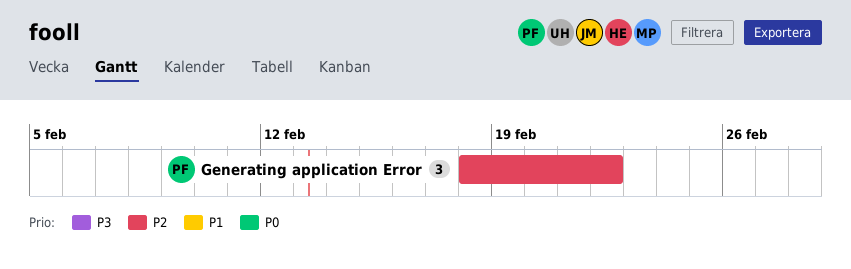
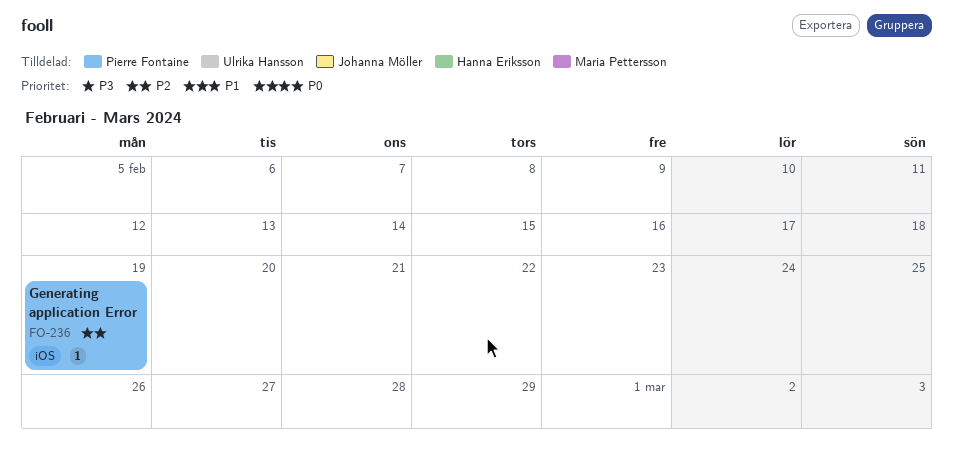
Generating application Error, estimate: 3 -> 1
Generating application Error, due: Feb 22 -> Feb 19

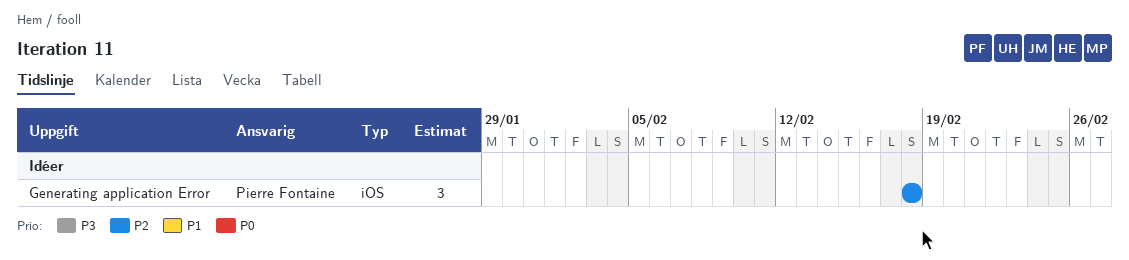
Generating application Error, estimate: 1 -> 3
Generating application Error, due: Feb 19 -> Feb 18

